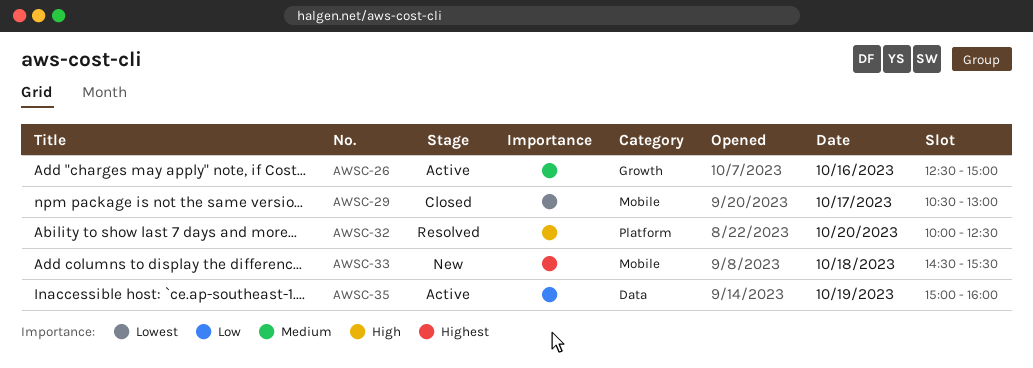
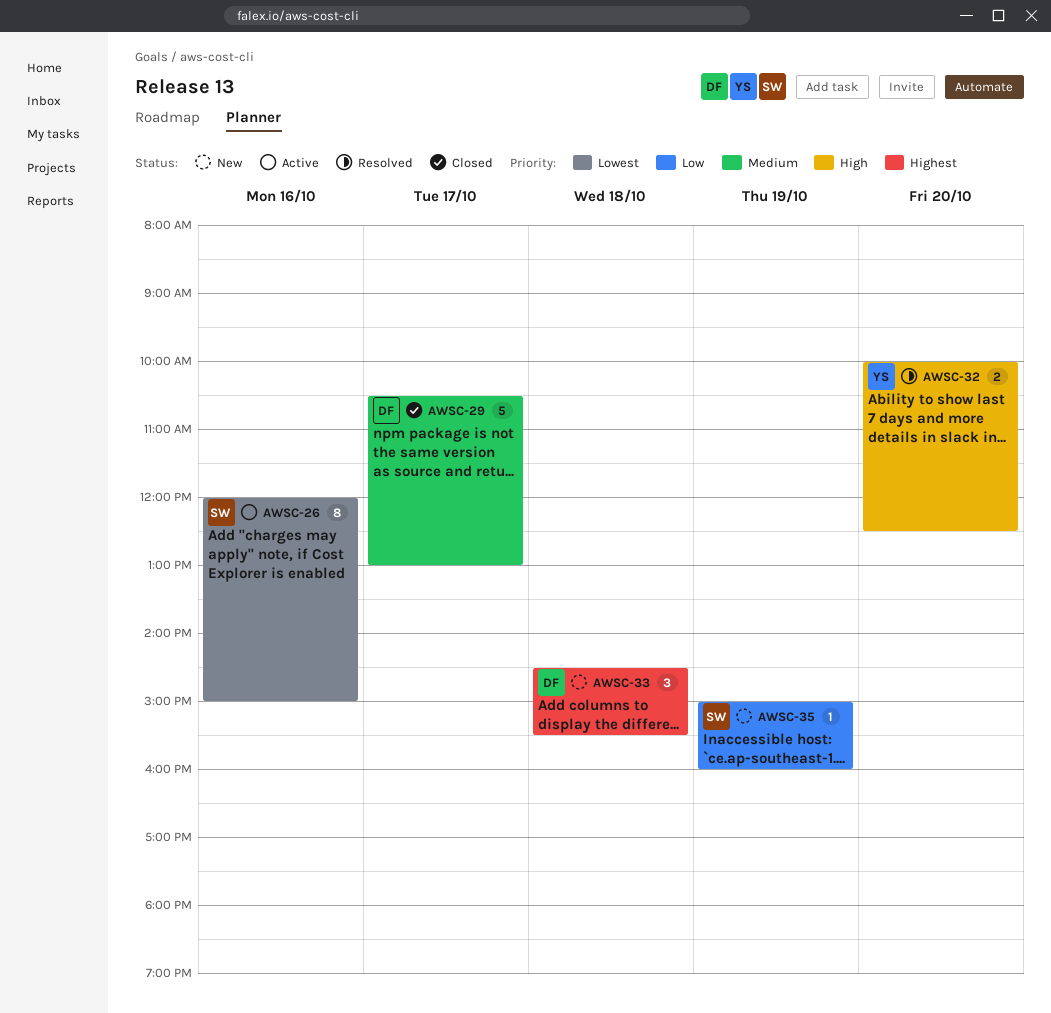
AWSC-26, priority: Medium -> Lowest
AWSC-26, begins: 12:30 -> 12:00
AWSC-29, priority: Lowest -> Medium
AWSC-35, status: Active -> New

